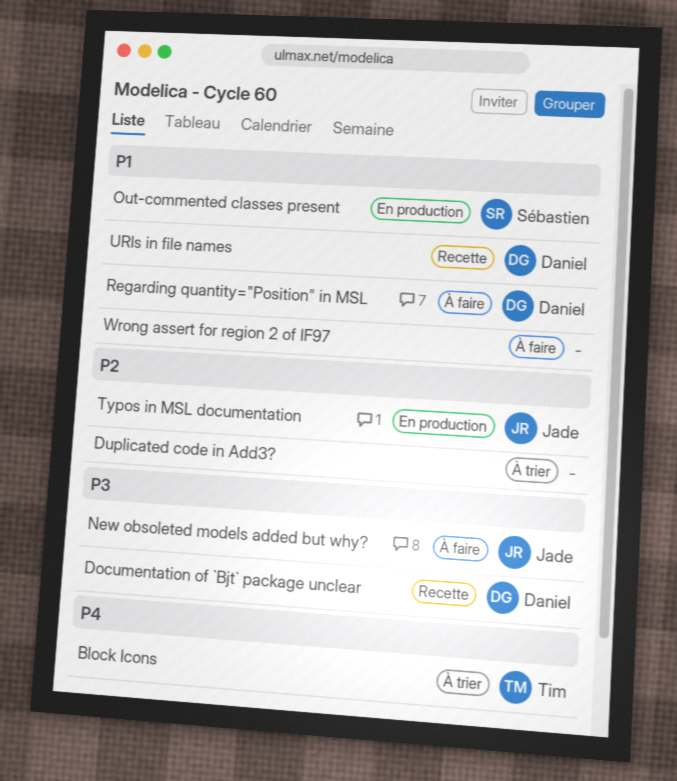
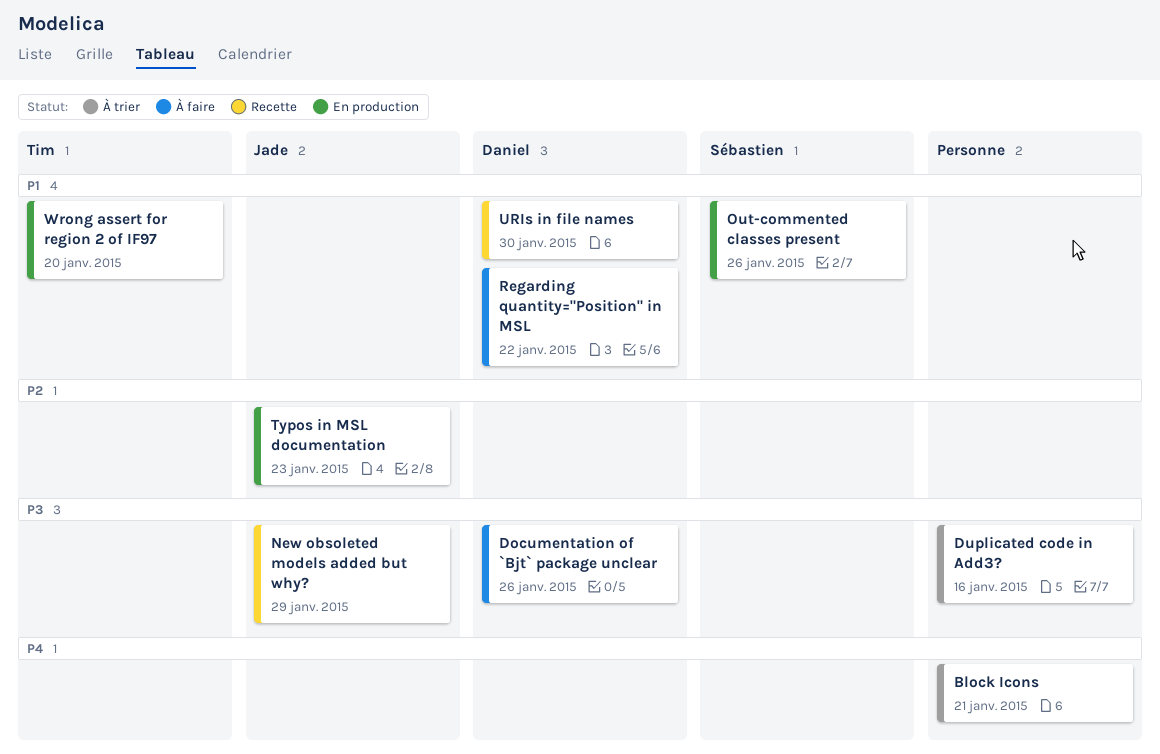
Block Icons, owner: Tim -> none
Documentation of `Bjt` package unclear, status: Recette -> À faire
Duplicated code in Add3?, priority: P2 -> P3
New obsoleted models added but why?, status: À faire -> Recette
Wrong assert for region 2 of IF97, status: À faire -> En production
Wrong assert for region 2 of IF97, owner: none -> Tim

